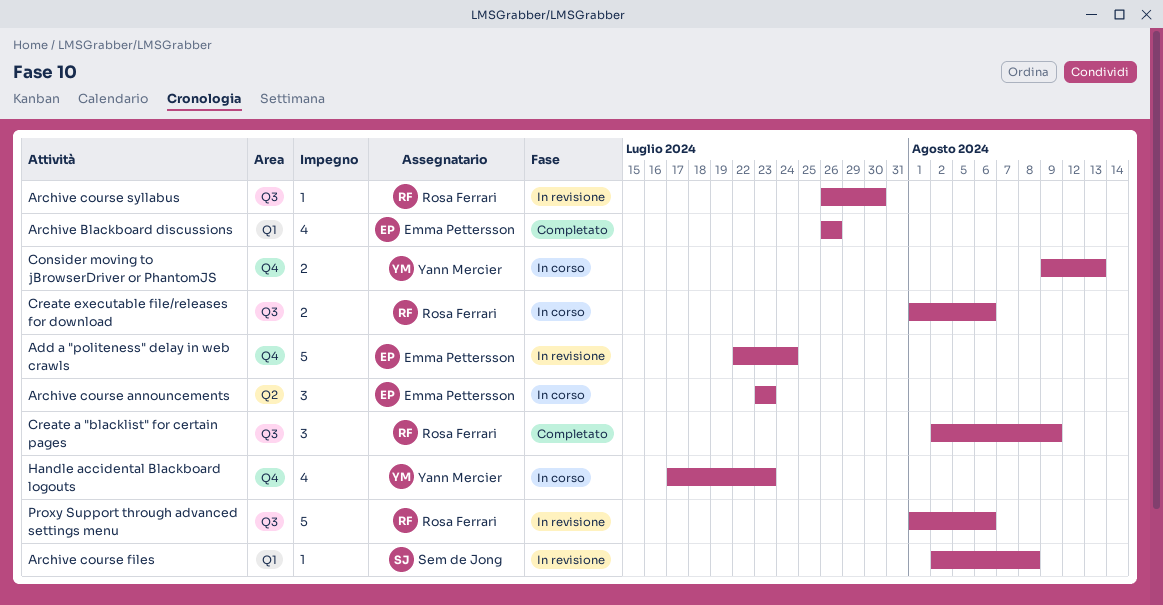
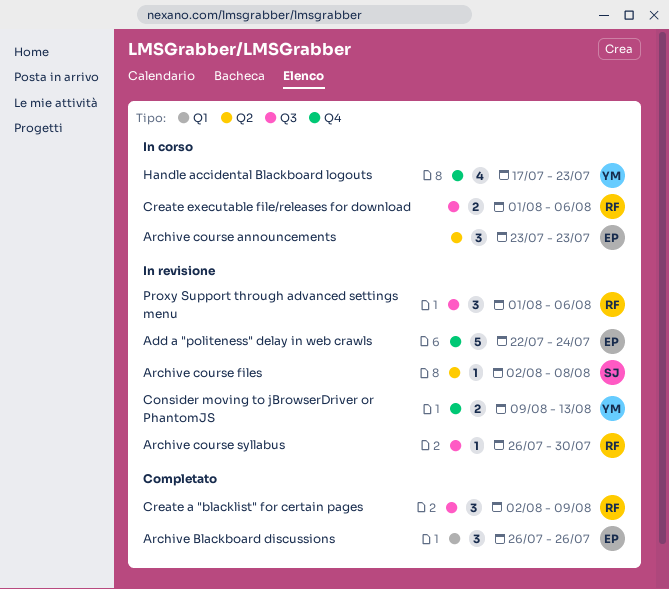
Archive Blackboard discussions, estimate: 4 -> 3
Archive course files, label: Q1 -> Q2
Consider moving to jBrowserDriver or PhantomJS, status: In corso -> In revisione
Proxy Support through advanced settings menu, estimate: 5 -> 3

